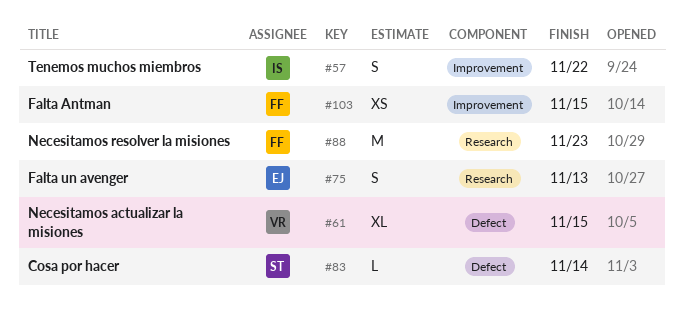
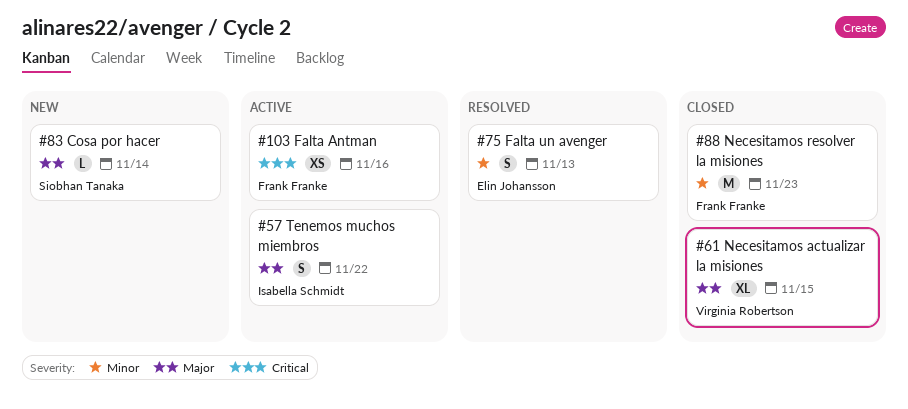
#103, due: Nov 15 -> Nov 16

